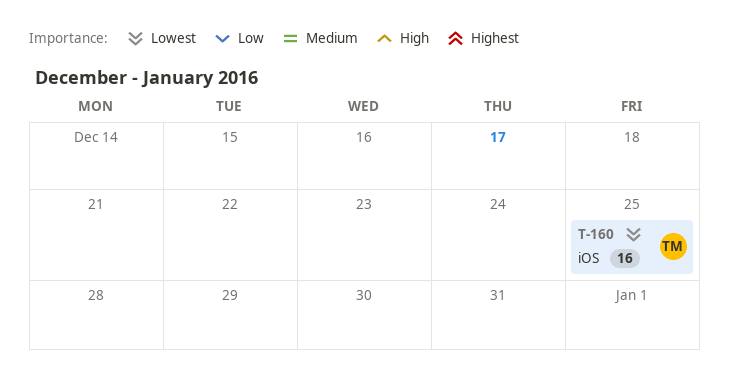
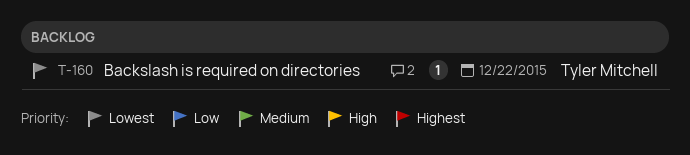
T-160, estimate: 16 -> 1
T-160, due: Dec 25 -> Dec 22

